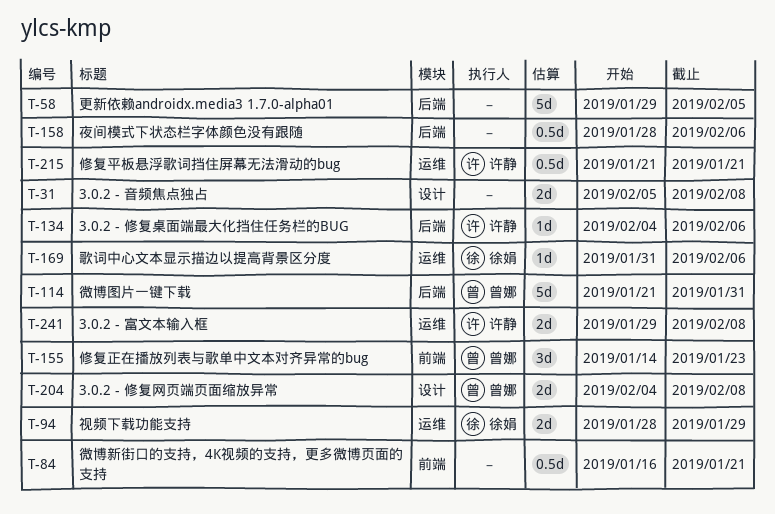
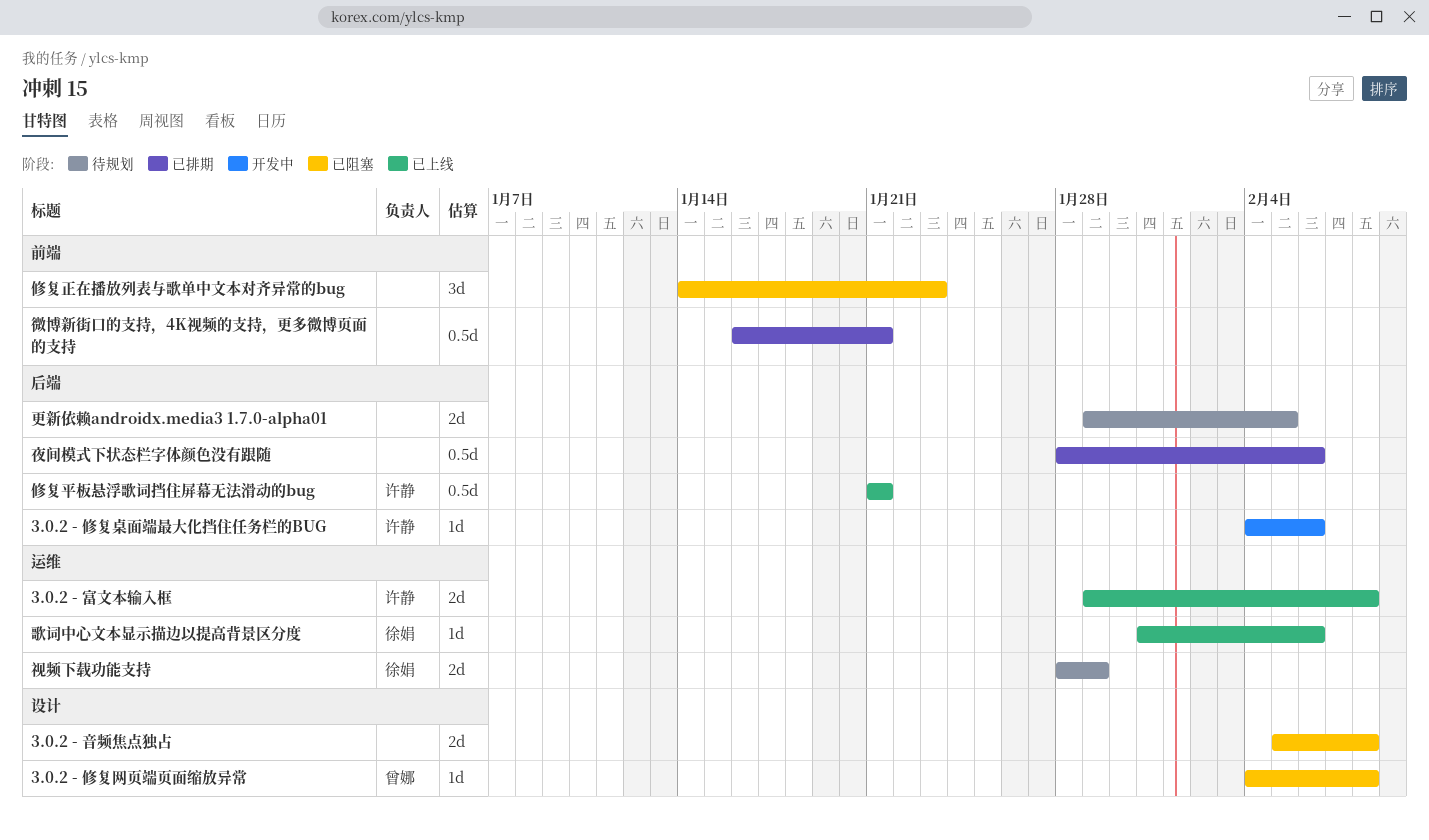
3.0.2 - 修复网页端页面缩放异常, estimate: 2d -> 1d
修复平板悬浮歌词挡住屏幕无法滑动的bug, label: 运维 -> 后端
修复正在播放列表与歌单中文本对齐异常的bug, owner: 曾娜 -> none
微博图片一键下载: present -> none
更新依赖androidx.media3 1.7.0-alpha01, estimate: 5d -> 2d

